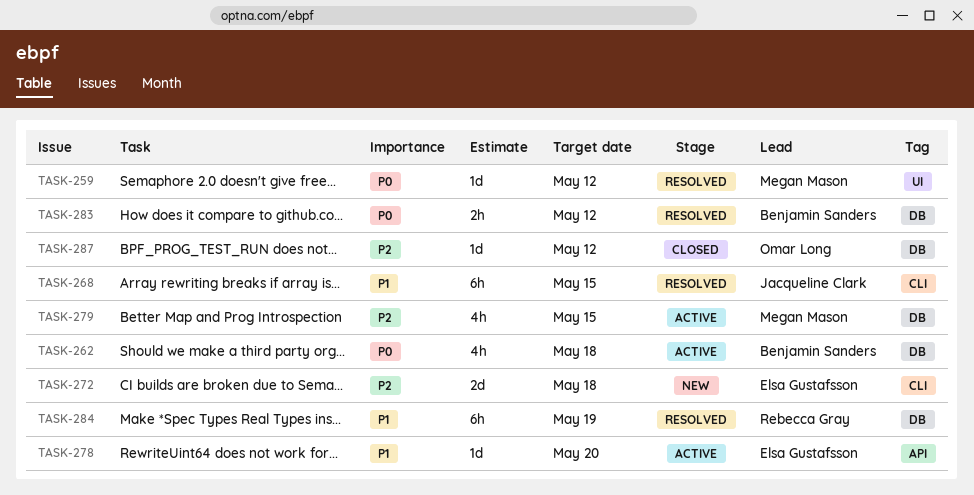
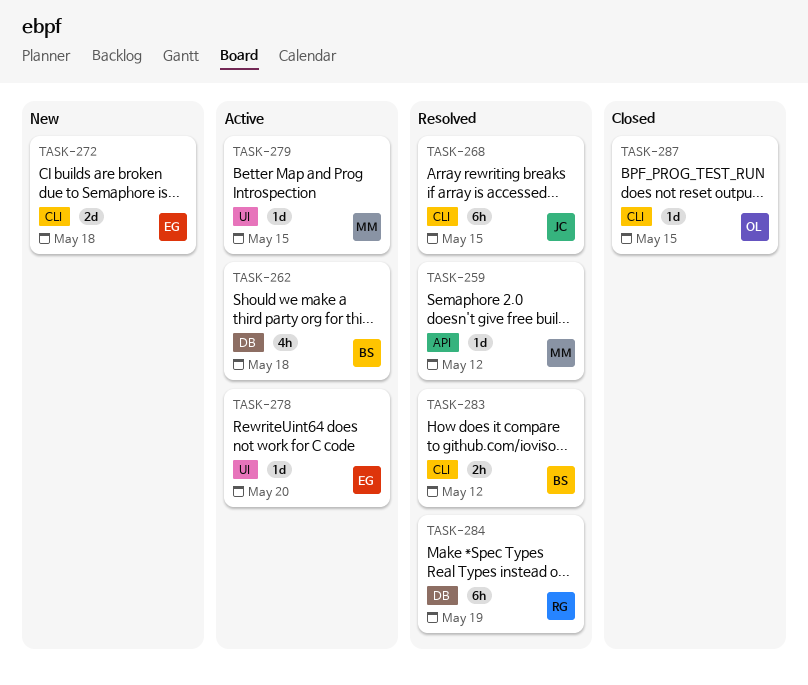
TASK-259, label: UI -> API
TASK-278, label: API -> UI
TASK-279, label: DB -> UI
TASK-279, estimate: 4h -> 1d
TASK-283, label: DB -> CLI
TASK-287, label: DB -> CLI
TASK-287, due: May 12 -> May 15

